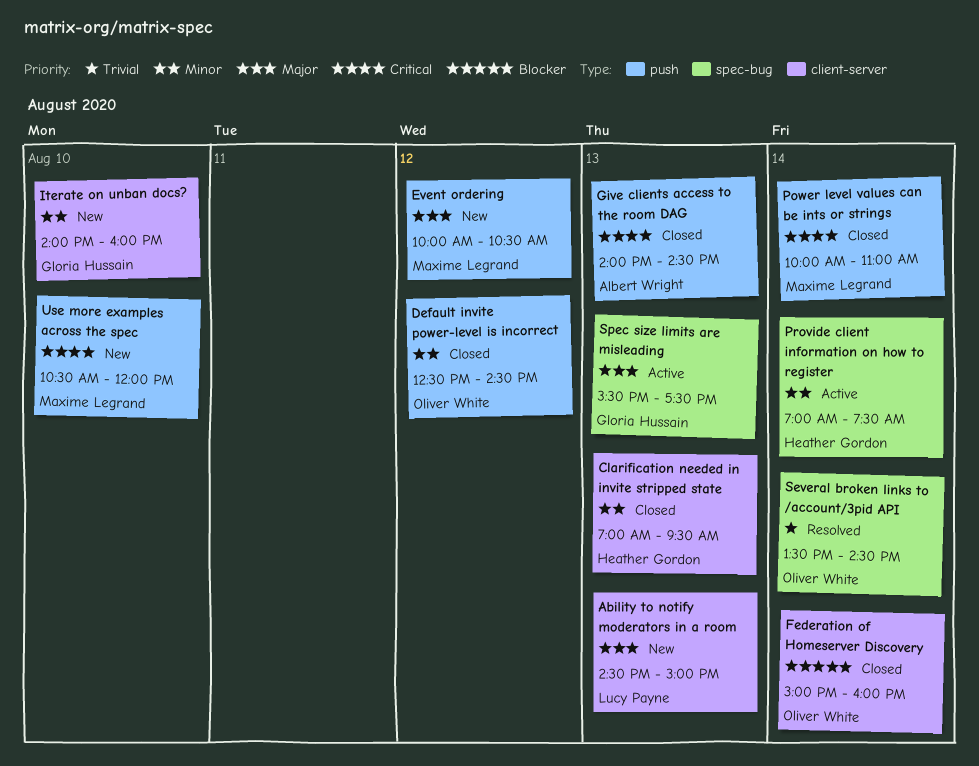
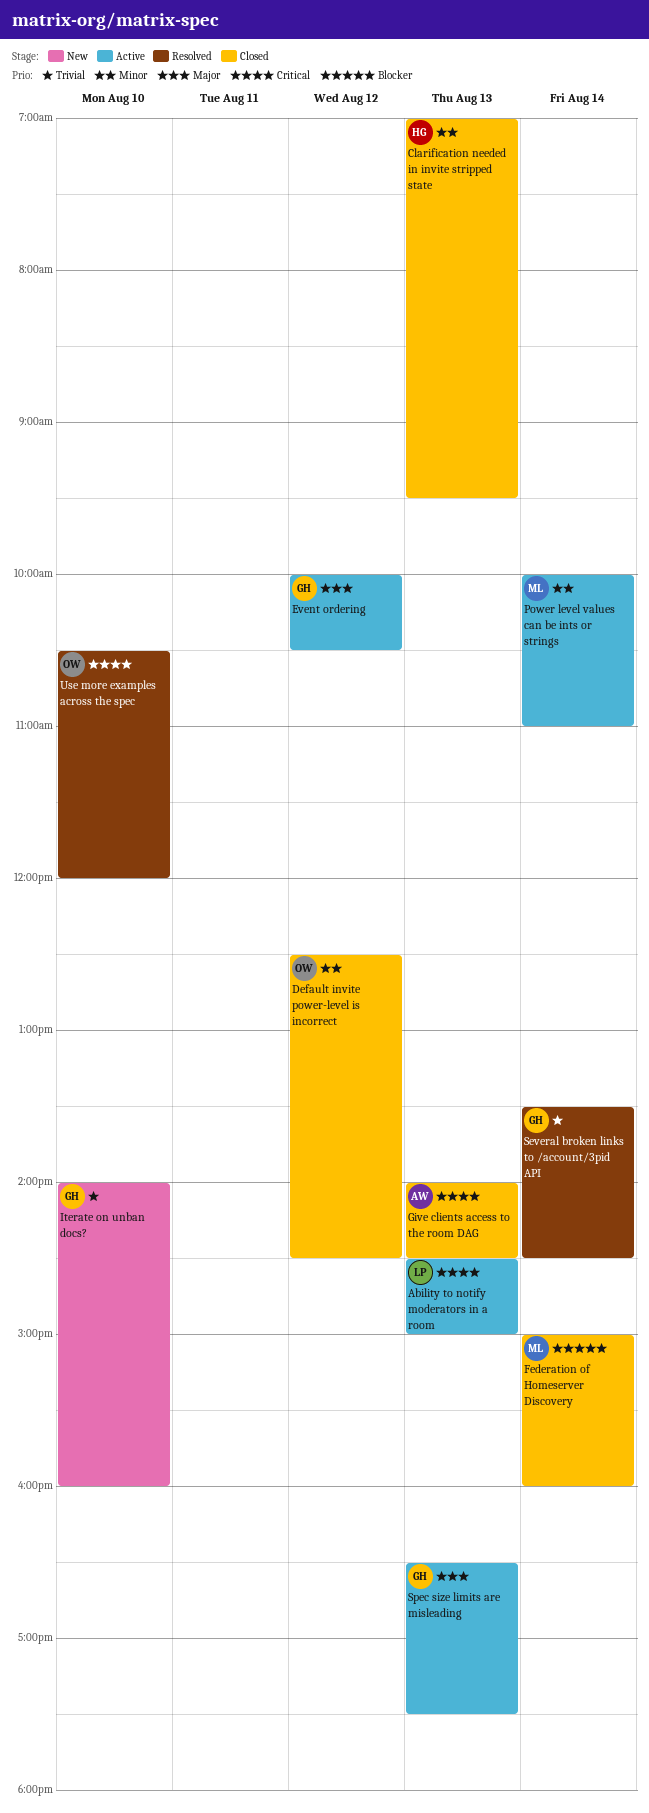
Ability to notify moderators in a room, status: New -> Active
Ability to notify moderators in a room, priority: Major -> Critical
Event ordering, status: New -> Active
Event ordering, owner: Maxime Legrand -> Gloria Hussain
Federation of Homeserver Discovery, owner: Oliver White -> Maxime Legrand
Iterate on unban docs?, priority: Minor -> Trivial
Power level values can be ints or strings, status: Closed -> Active
Power level values can be ints or strings, priority: Critical -> Minor
Provide client information on how to register: present -> none
Several broken links to /account/3pid API, owner: Oliver White -> Gloria Hussain
Spec size limits are misleading, begins: 15:30 -> 16:30
Use more examples across the spec, status: New -> Resolved
Use more examples across the spec, owner: Maxime Legrand -> Oliver White

